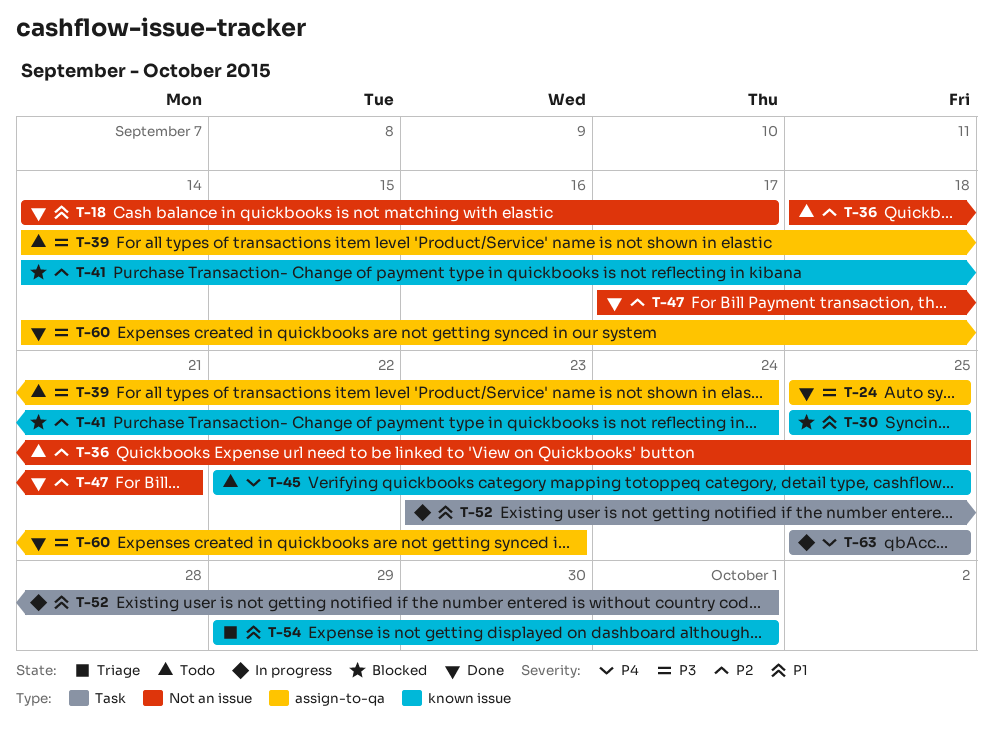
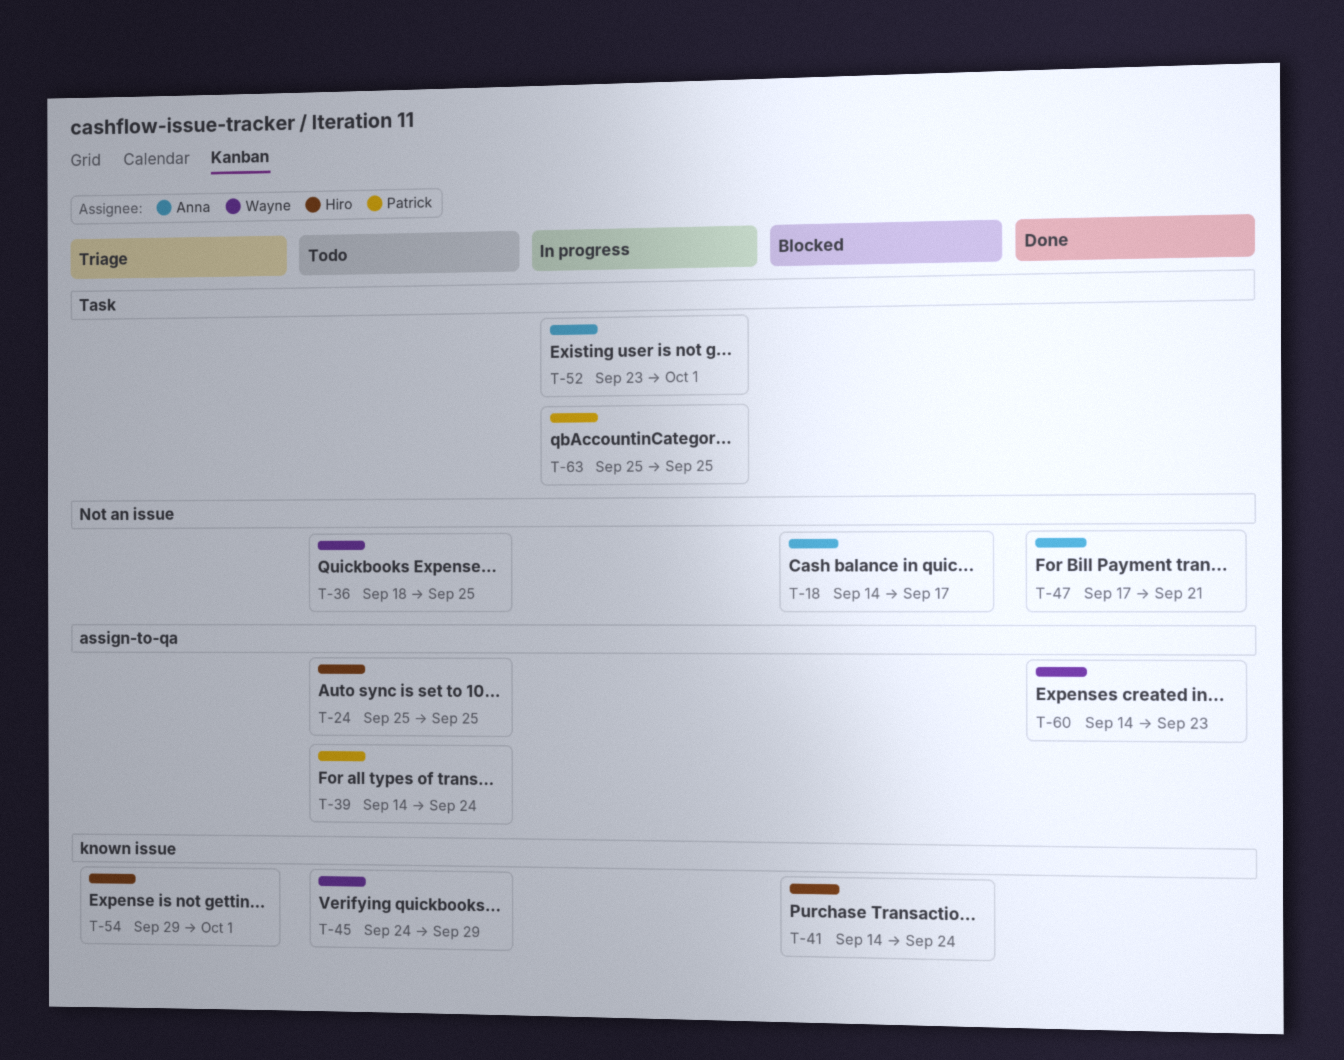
T-18, status: Done -> Blocked
T-24, status: Done -> Todo
T-30: present -> none
T-45, start: Sep 22 -> Sep 24
T-45, due: Sep 25 -> Sep 29

